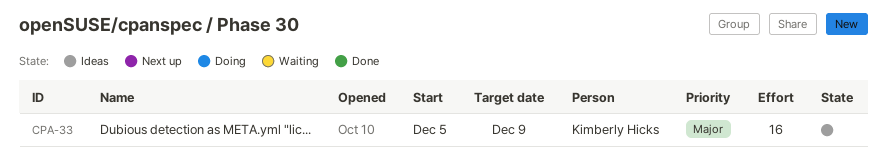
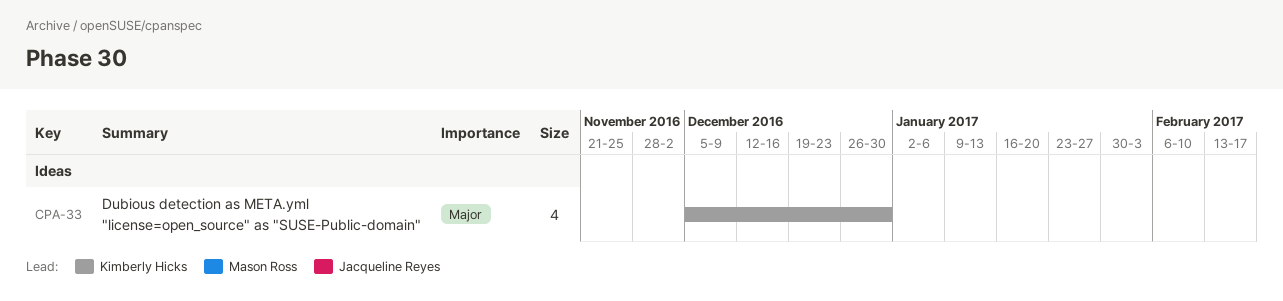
CPA-33, estimate: 16 -> 4
CPA-33, due: Dec 9 -> Dec 30

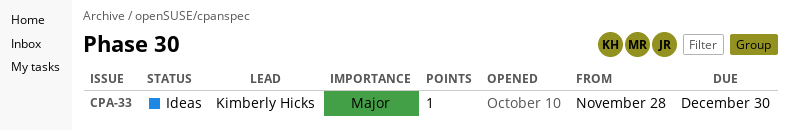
CPA-33, estimate: 4 -> 1
CPA-33, start: Dec 5 -> Nov 28

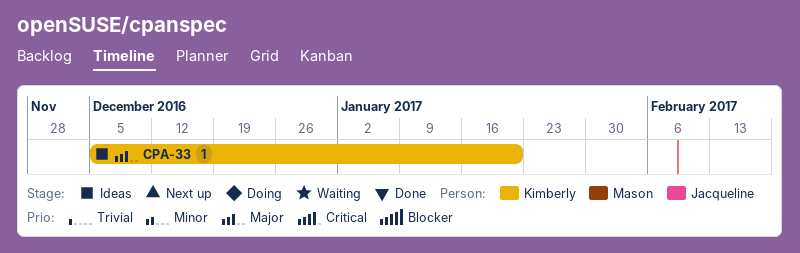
CPA-33, start: Nov 28 -> Dec 5
CPA-33, due: Dec 30 -> Jan 20

